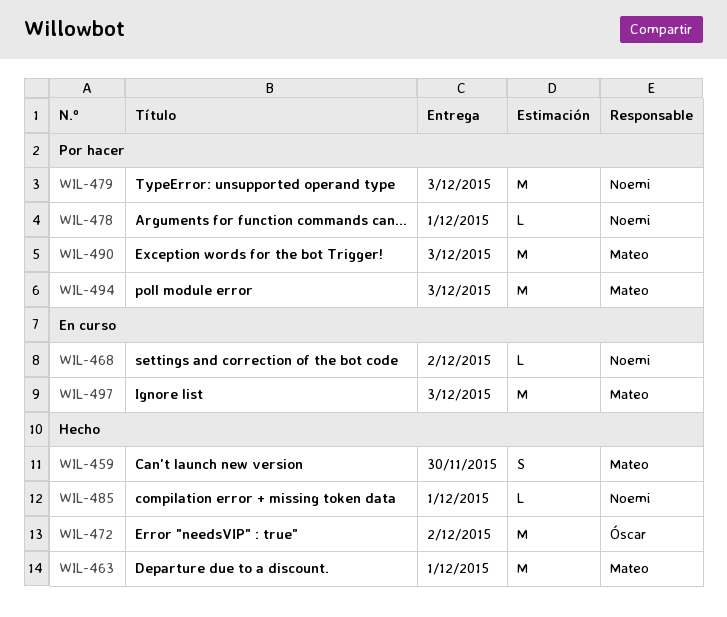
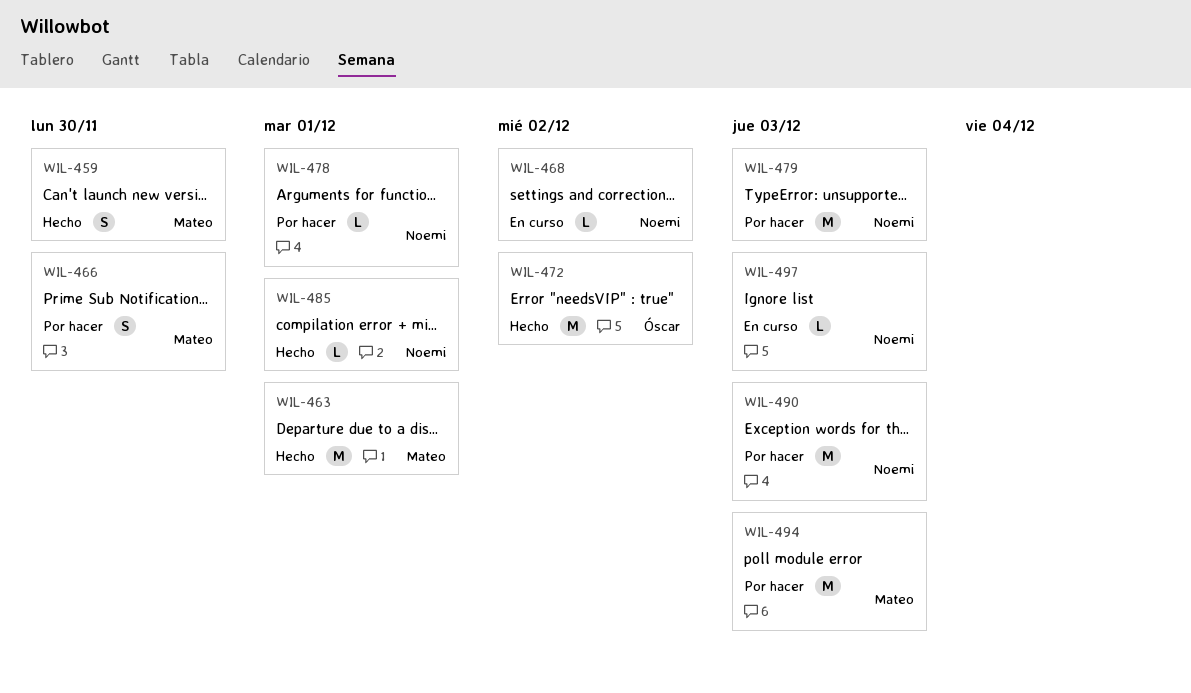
WIL-466: none -> present
WIL-490, owner: Mateo -> Noemi
WIL-497, owner: Mateo -> Noemi
WIL-497, estimate: M -> L

